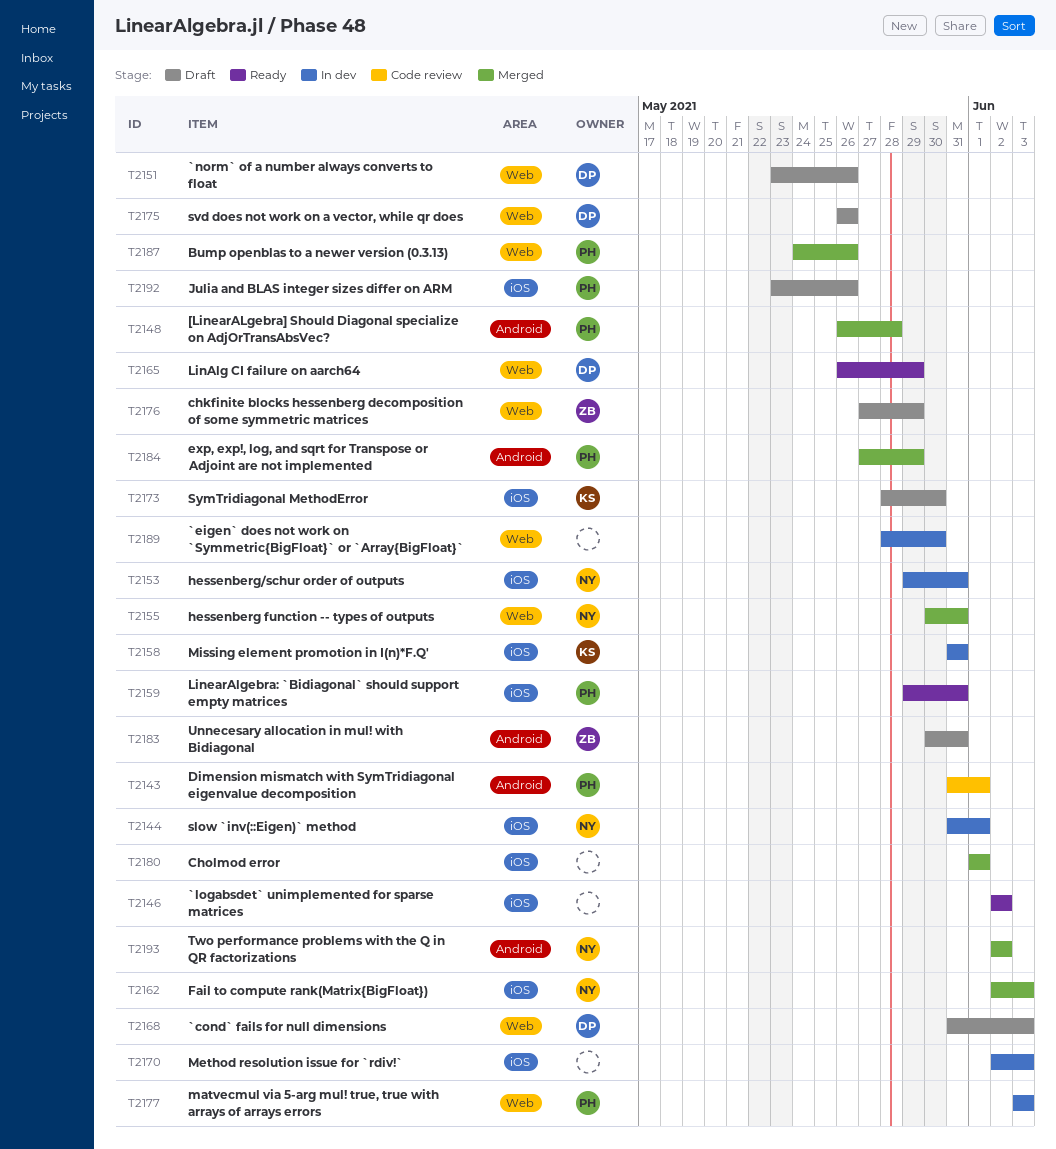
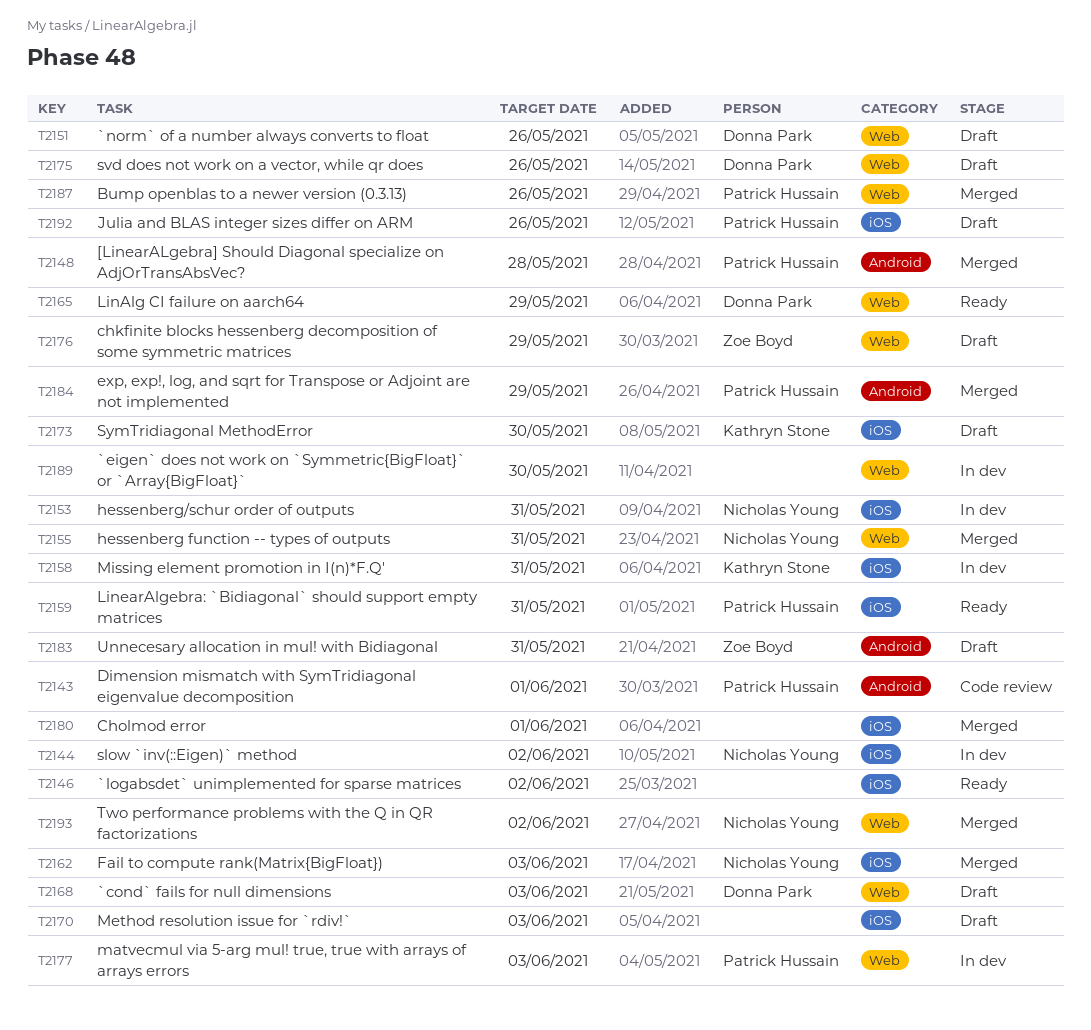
T2144, due: Jun 1 -> Jun 2
T2170, status: In dev -> Draft
T2193, label: Android -> Web

